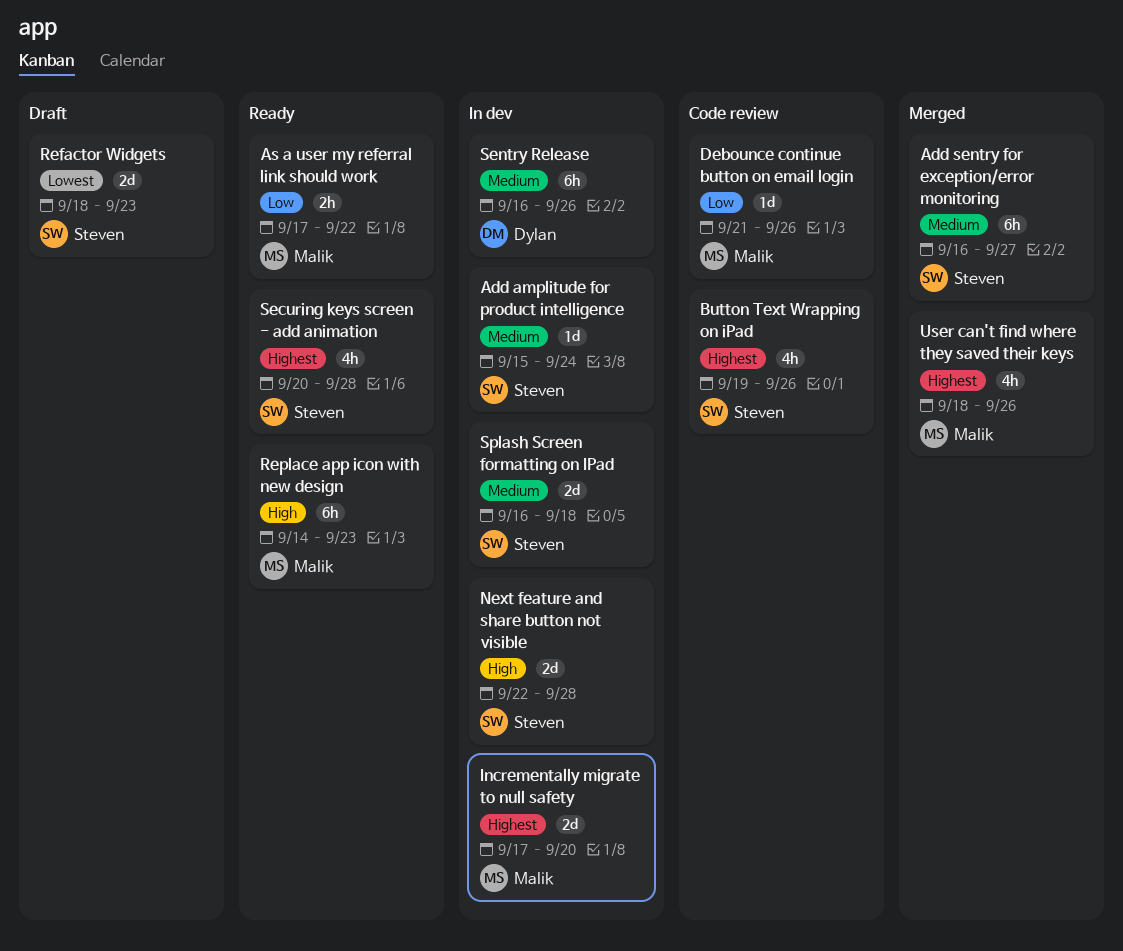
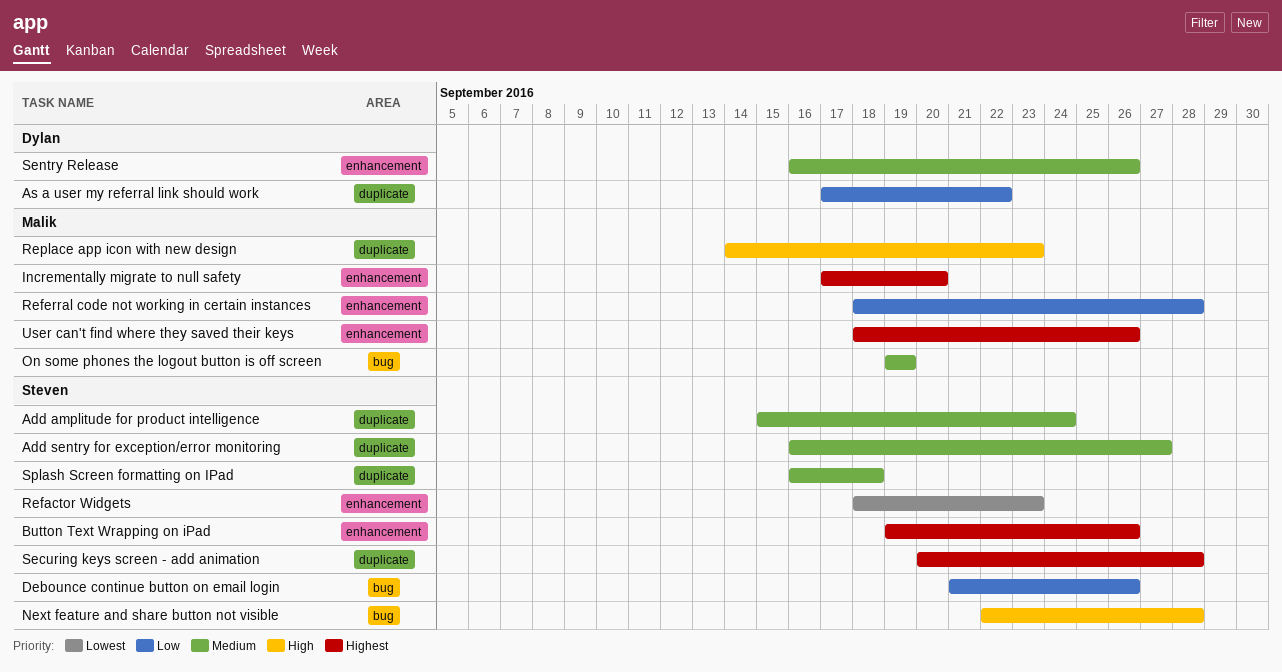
As a user my referral link should work, owner: Malik -> Dylan
Debounce continue button on email login, owner: Malik -> Steven
On some phones the logout button is off screen: none -> present
Referral code not working in certain instances: none -> present

